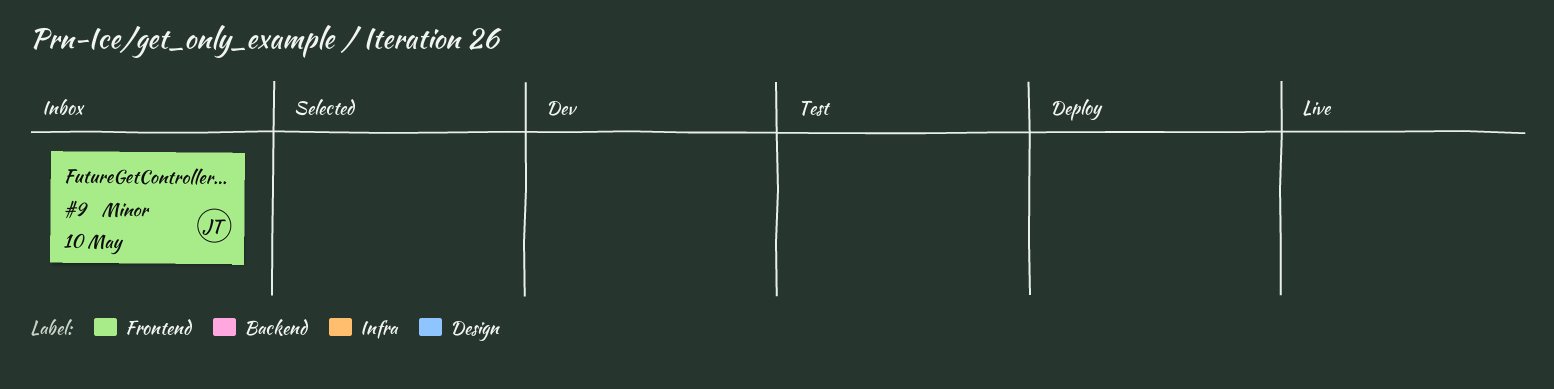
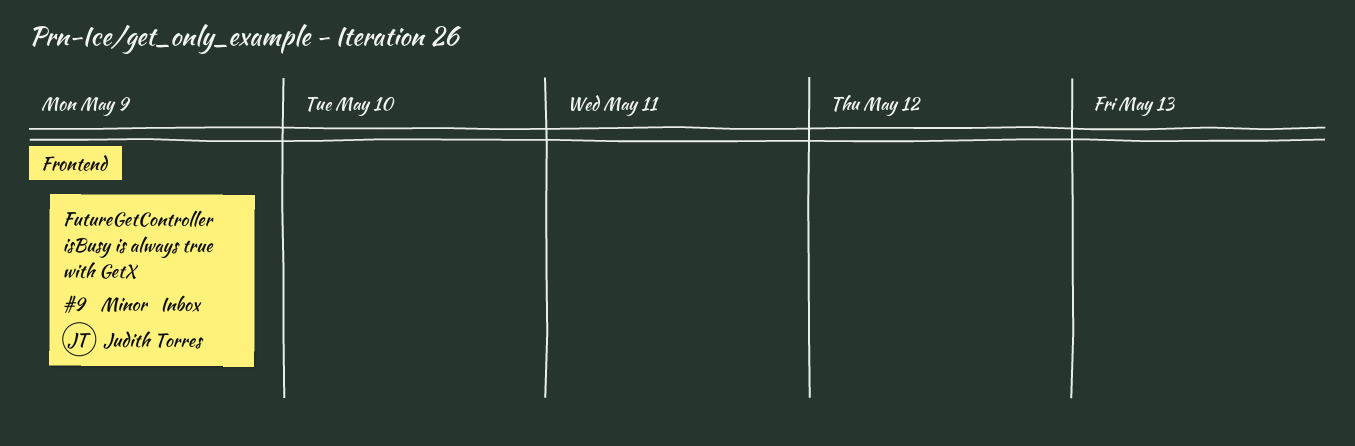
#9, due: May 10 -> May 9

